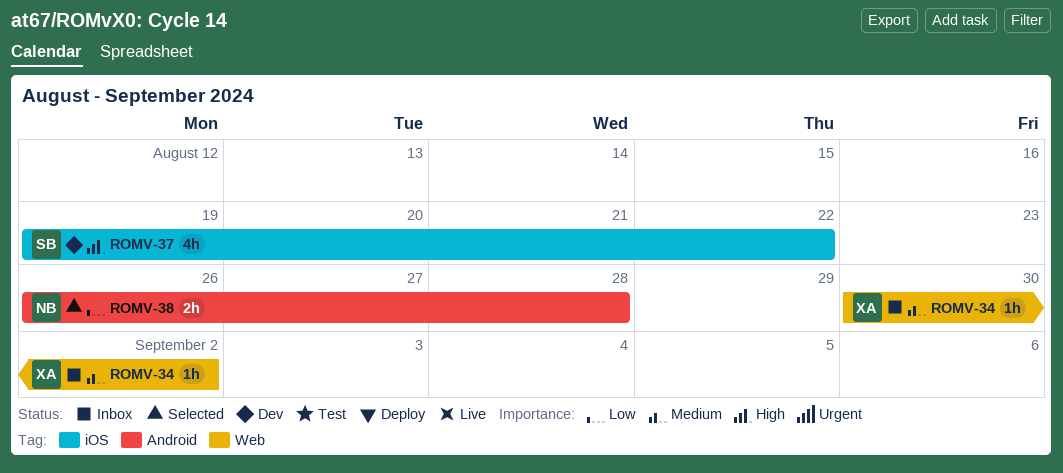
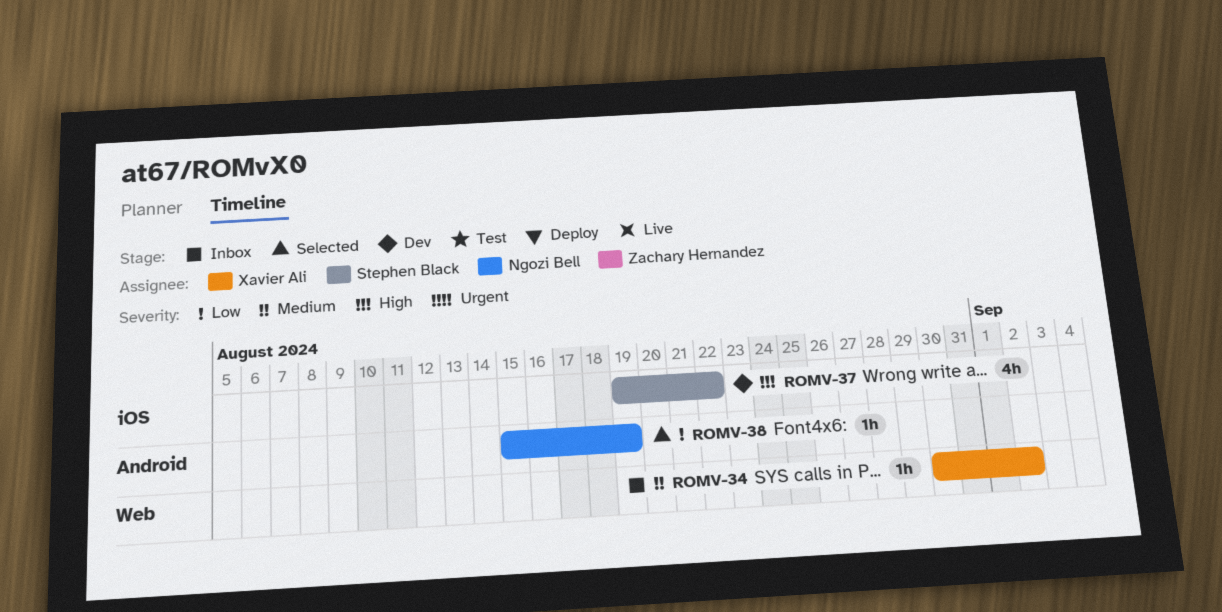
ROMV-38, estimate: 2h -> 1h
ROMV-38, start: Aug 26 -> Aug 15
ROMV-38, due: Aug 28 -> Aug 19

